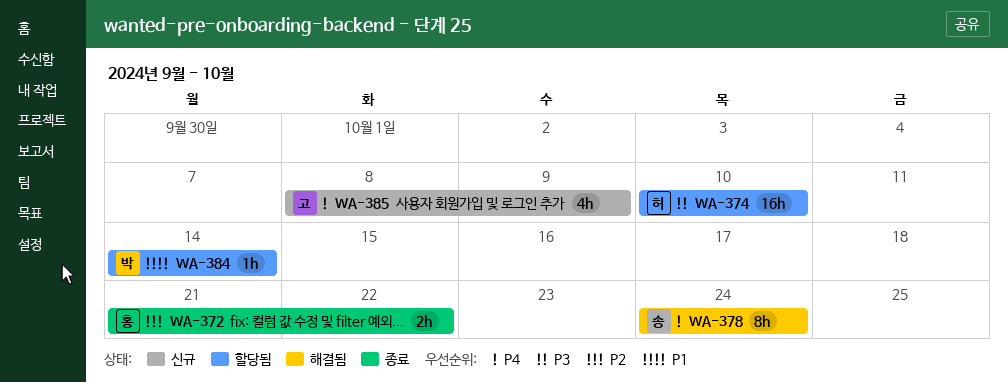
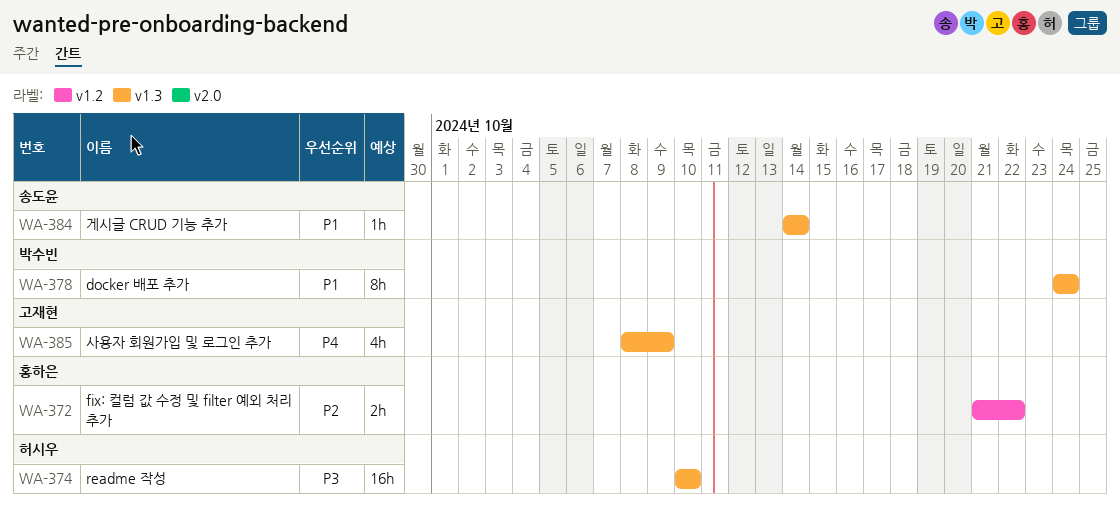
WA-378, owner: 송도윤 -> 박수빈
WA-378, priority: P4 -> P1
WA-384, owner: 박수빈 -> 송도윤

